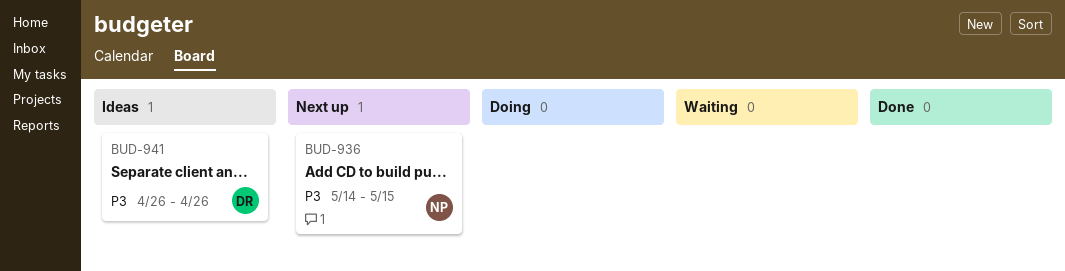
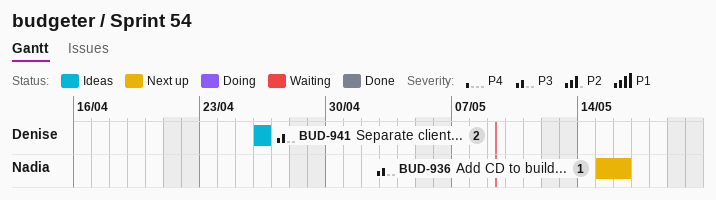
BUD-936, start: May 14 -> May 15
BUD-936, due: May 15 -> May 16

